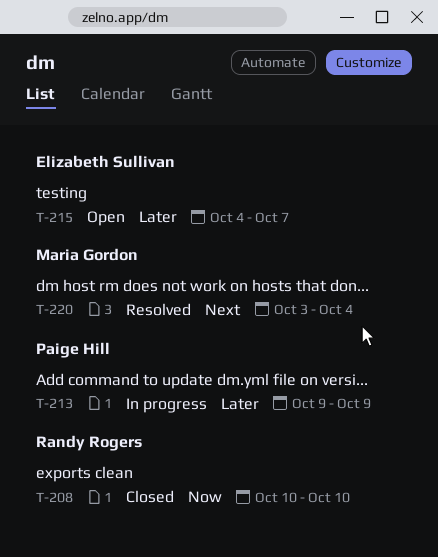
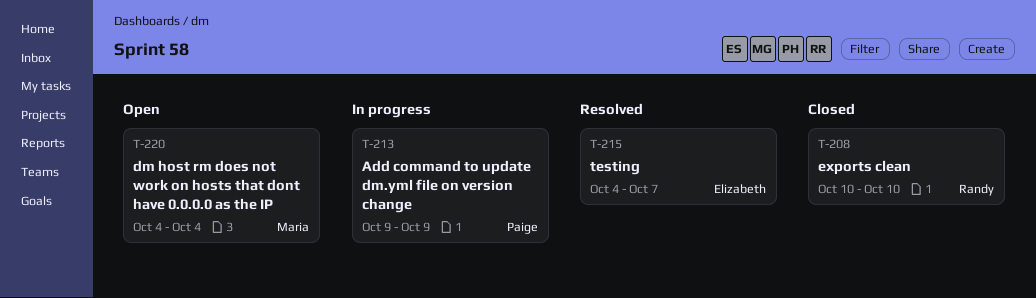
T-215, status: Open -> Resolved
T-220, status: Resolved -> Open
T-220, start: Oct 3 -> Oct 4

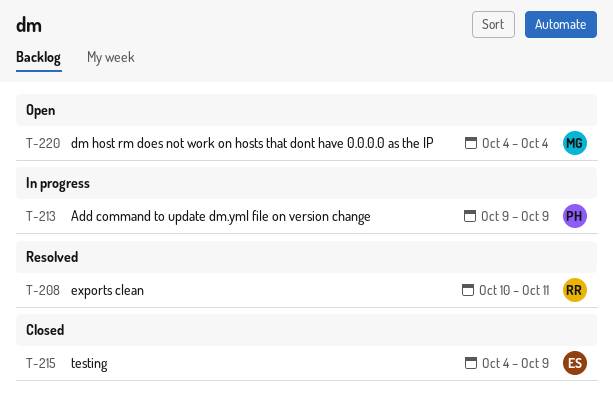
T-208, status: Closed -> Resolved
T-208, due: Oct 10 -> Oct 11
T-215, status: Resolved -> Closed
T-215, due: Oct 7 -> Oct 9

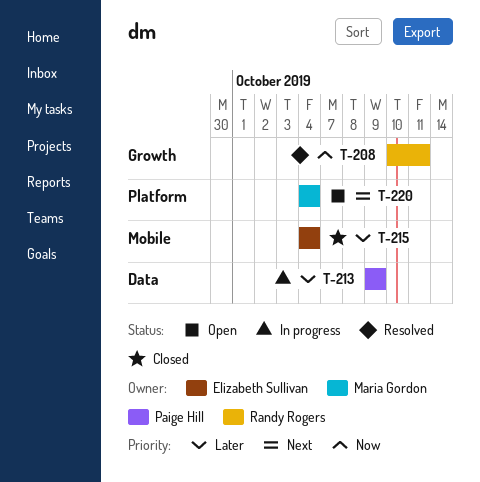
T-215, due: Oct 9 -> Oct 4

